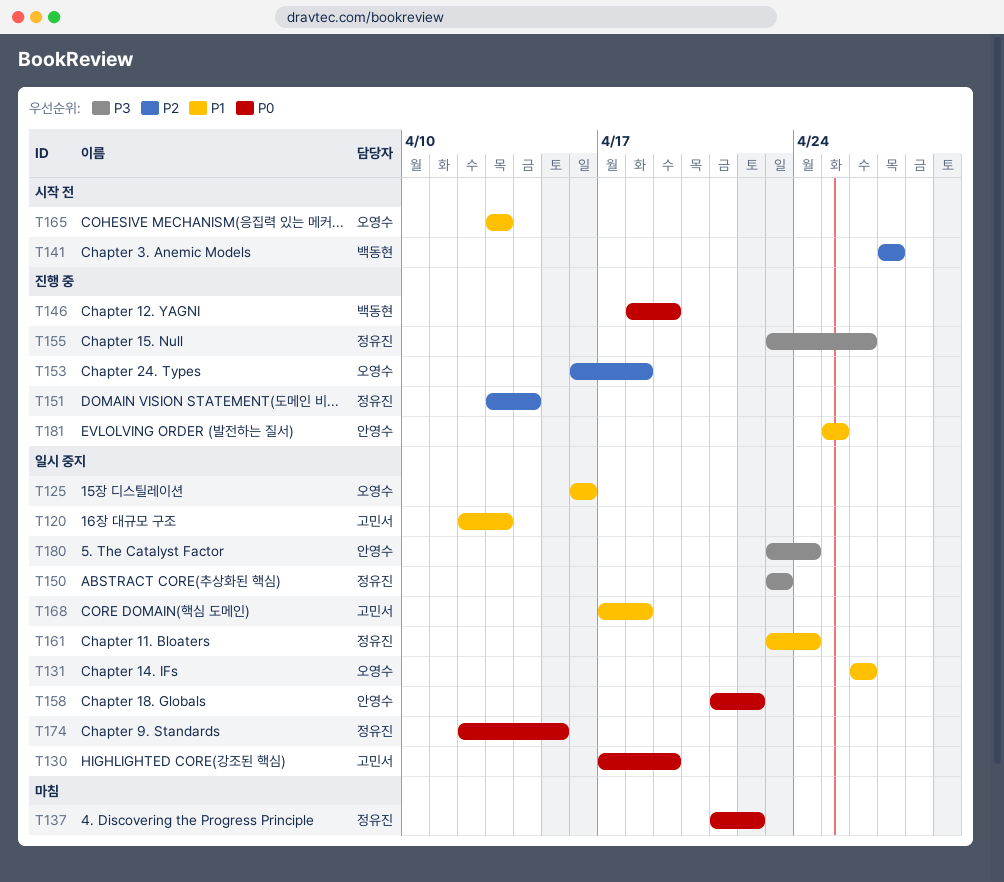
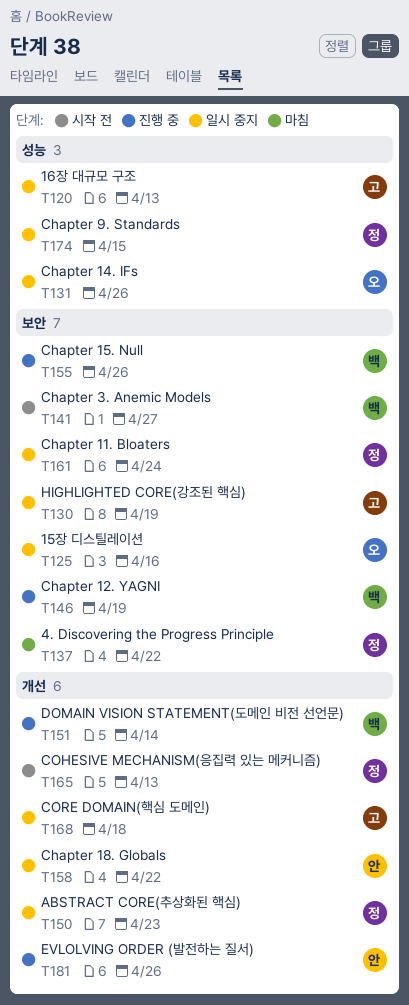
T151, owner: 정유진 -> 백동현
T153: present -> none
T155, owner: 정유진 -> 백동현
T165, owner: 오영수 -> 정유진
T180: present -> none
T181, due: Apr 25 -> Apr 26

